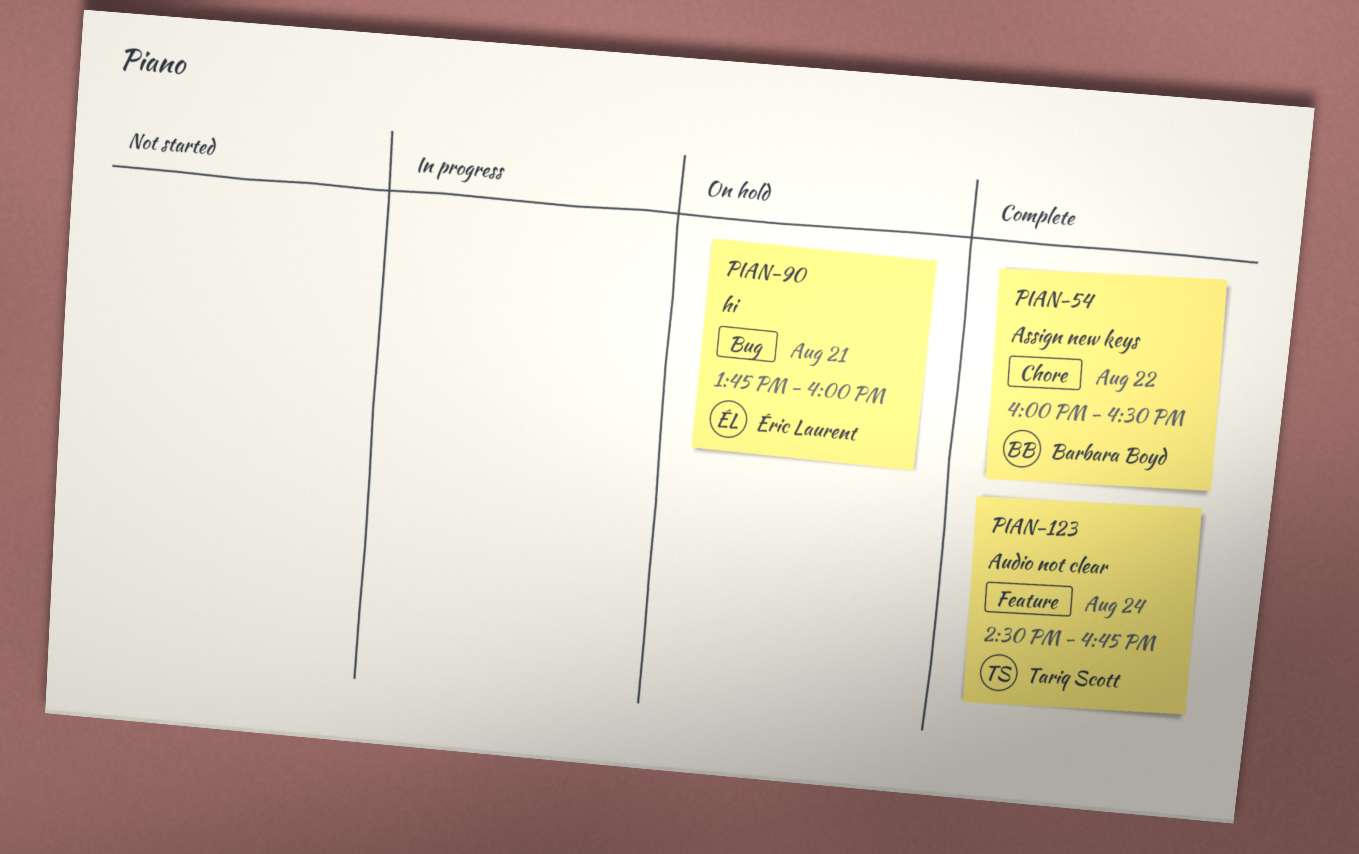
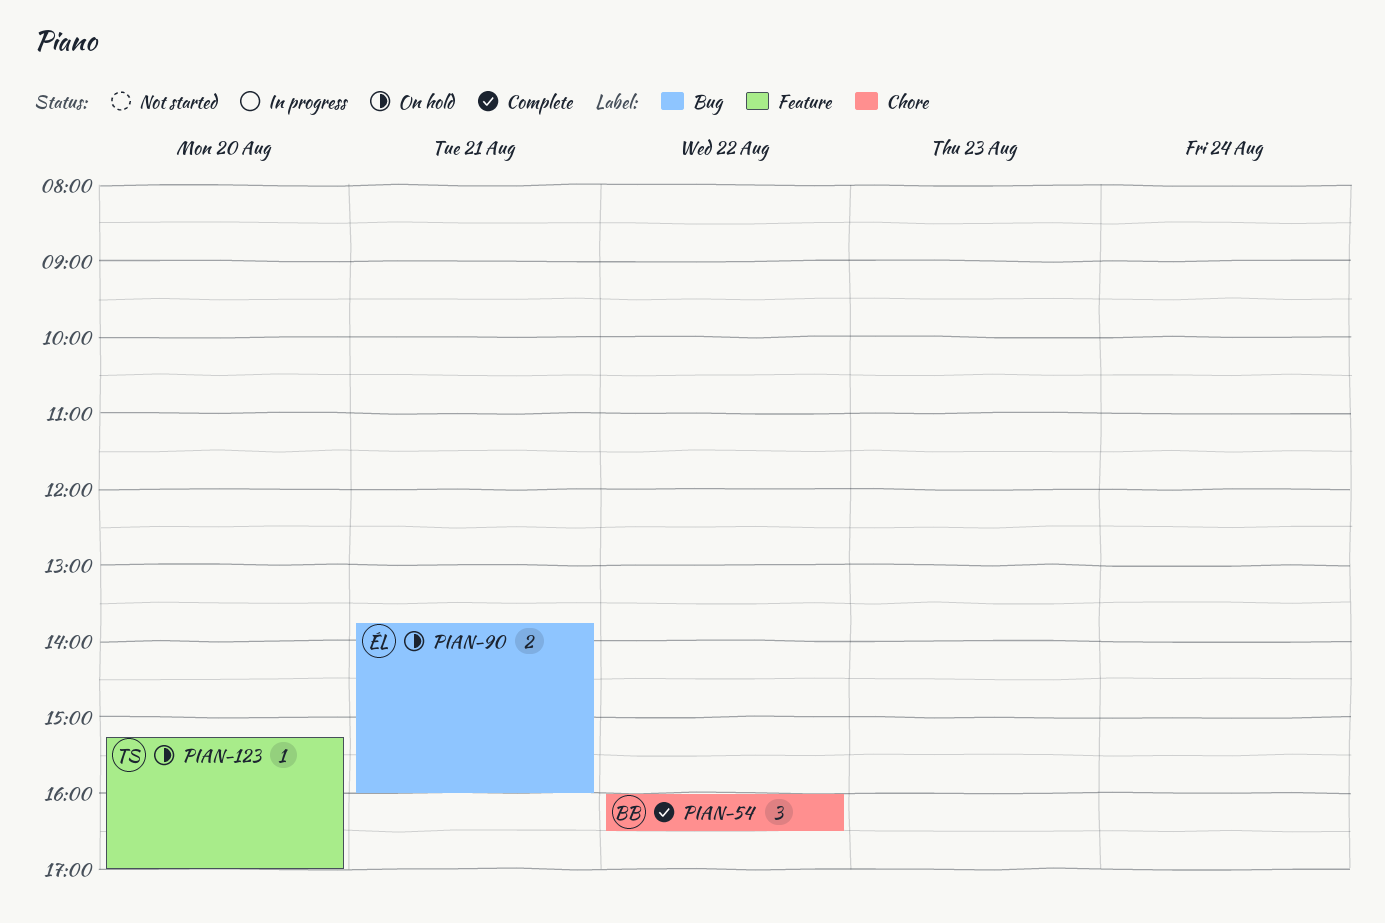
PIAN-123, status: Complete -> On hold
PIAN-123, day: Aug 24 -> Aug 20
PIAN-123, begins: 14:30 -> 15:15
PIAN-123, ends: 16:45 -> 17:00

